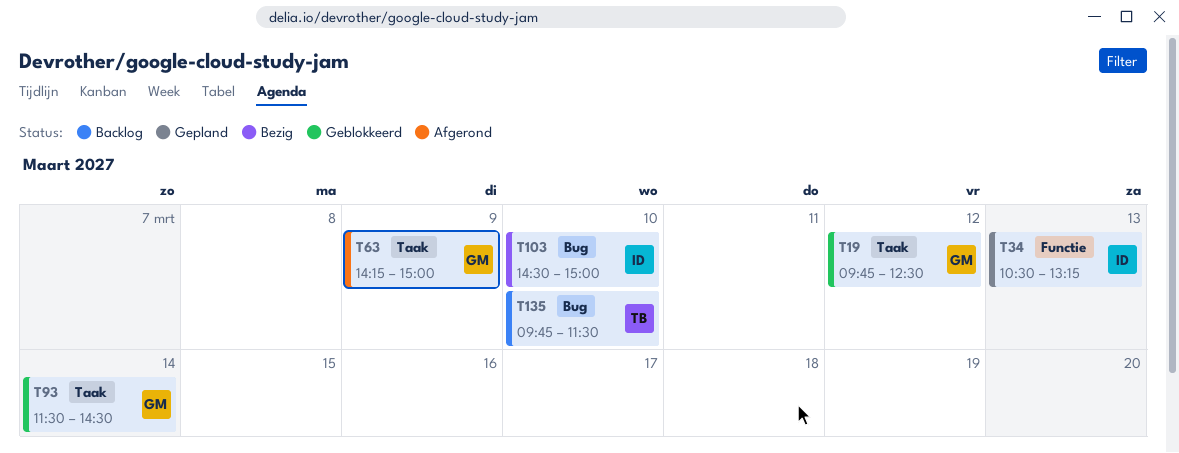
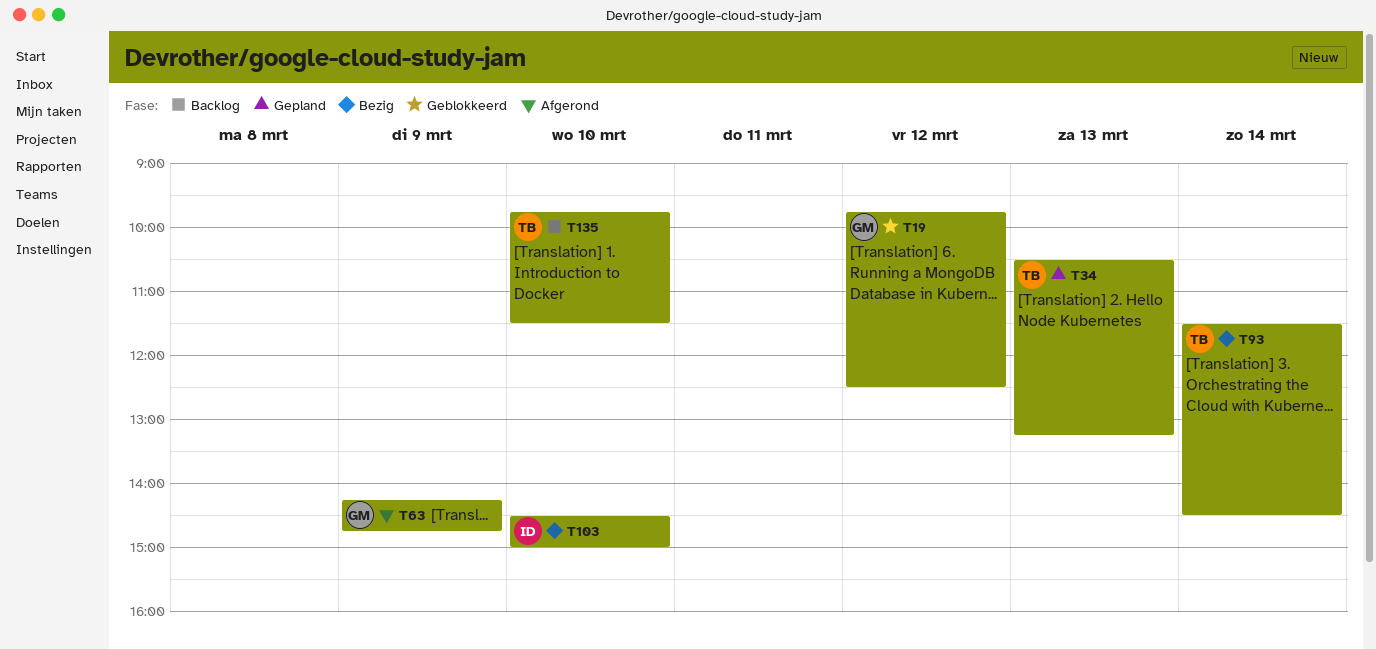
T34, owner: ID -> TB
T63, ends: 15:00 -> 14:45
T93, status: Geblokkeerd -> Bezig
T93, owner: GM -> TB

